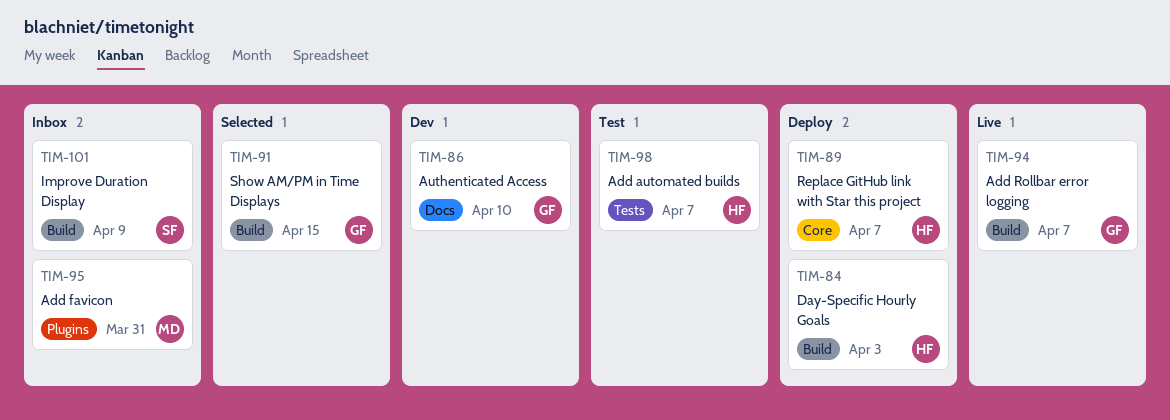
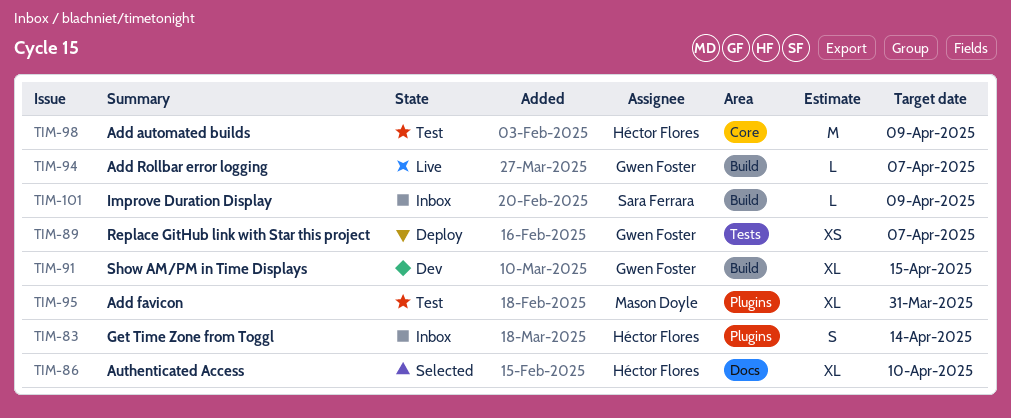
TIM-83: none -> present
TIM-84: present -> none
TIM-86, status: Dev -> Selected
TIM-86, owner: Gwen Foster -> Héctor Flores
TIM-89, owner: Héctor Flores -> Gwen Foster
TIM-89, label: Core -> Tests
TIM-91, status: Selected -> Dev
TIM-95, status: Inbox -> Test
TIM-98, label: Tests -> Core
TIM-98, due: Apr 7 -> Apr 9

